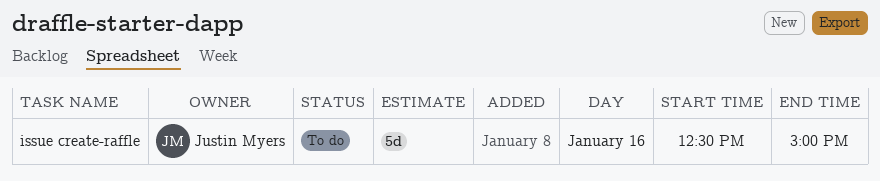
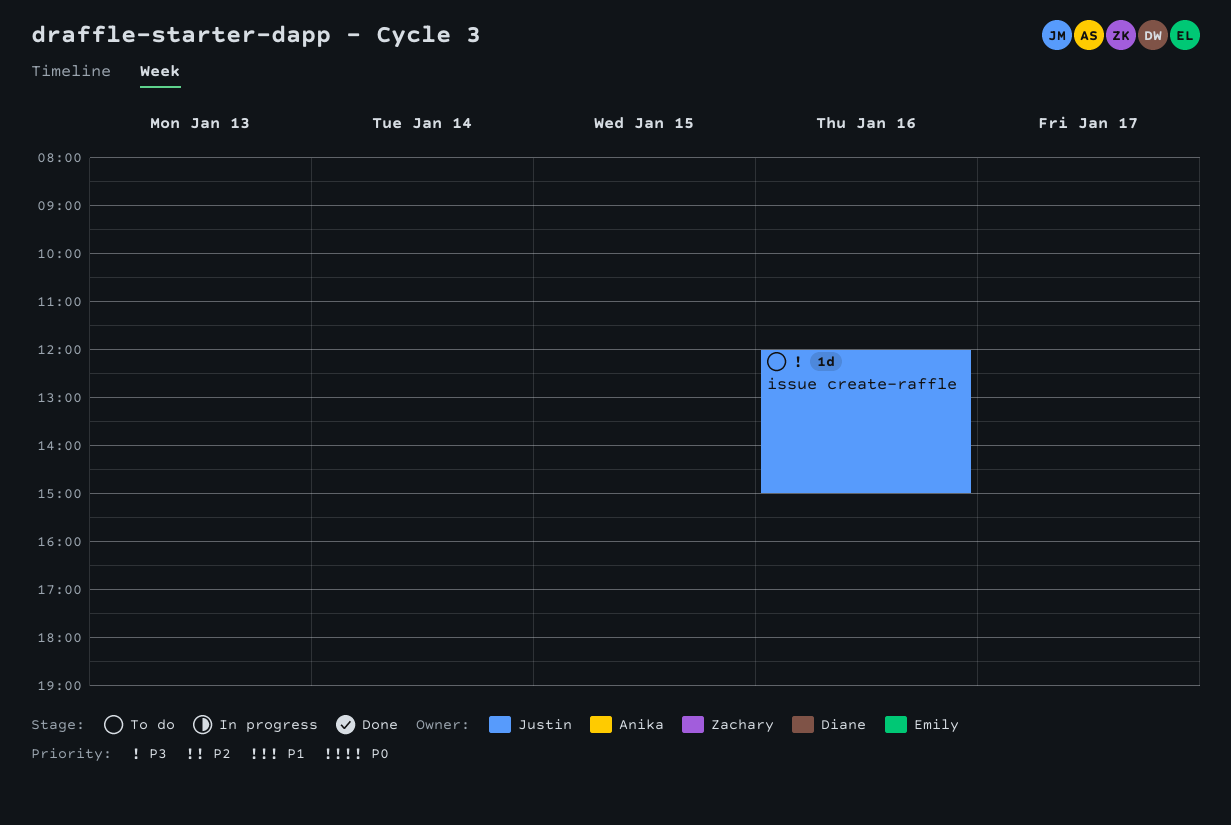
issue create-raffle, estimate: 5d -> 1d
issue create-raffle, begins: 12:30 -> 12:00

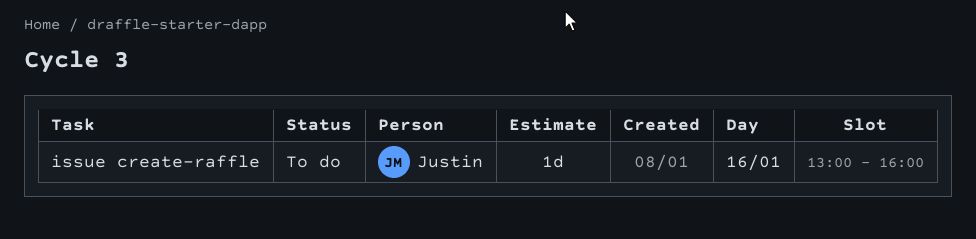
issue create-raffle, begins: 12:00 -> 13:00
issue create-raffle, ends: 15:00 -> 16:00

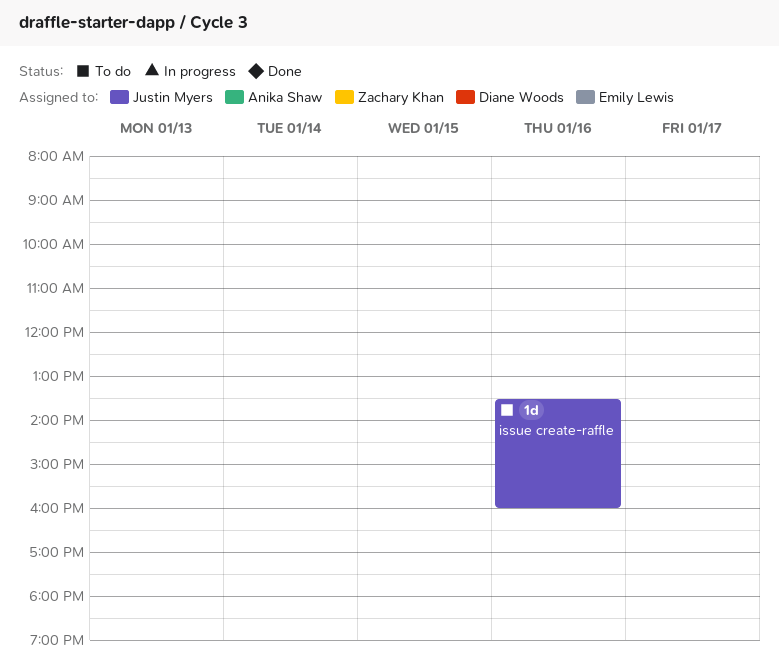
issue create-raffle, begins: 13:00 -> 13:30

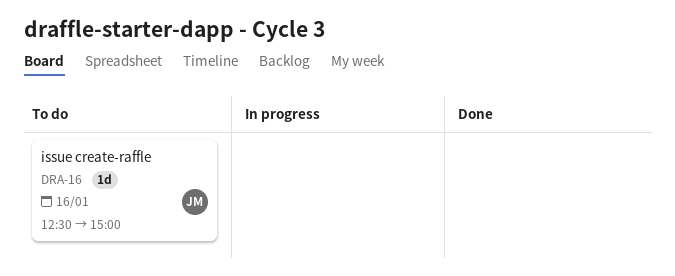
issue create-raffle, begins: 13:30 -> 12:30
issue create-raffle, ends: 16:00 -> 15:00

